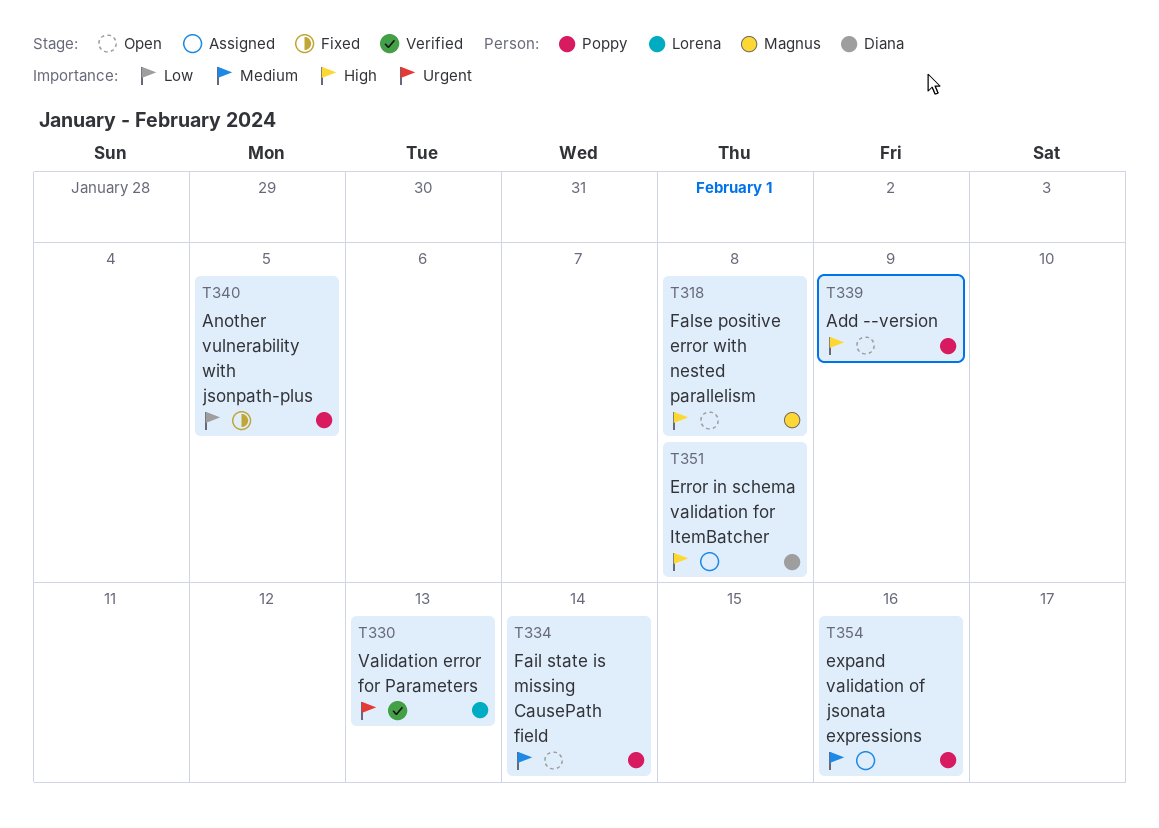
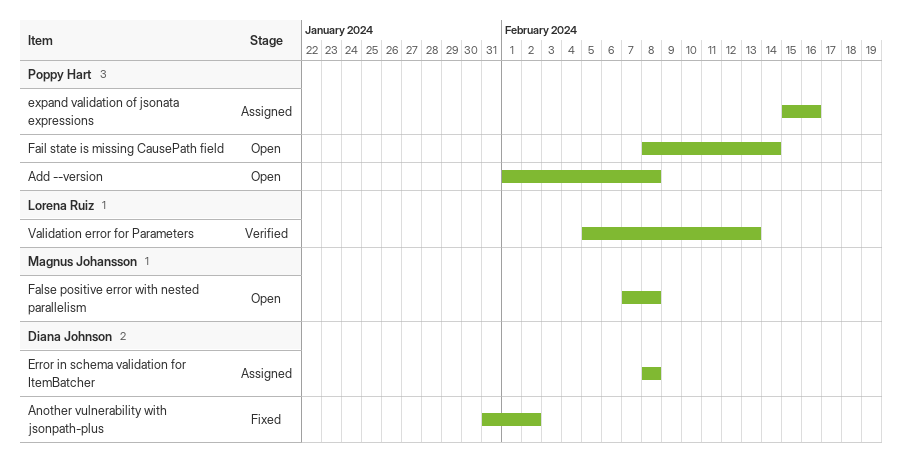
Add --version, due: Feb 9 -> Feb 8
Another vulnerability with jsonpath-plus, owner: Poppy Hart -> Diana Johnson
Another vulnerability with jsonpath-plus, due: Feb 5 -> Feb 2

